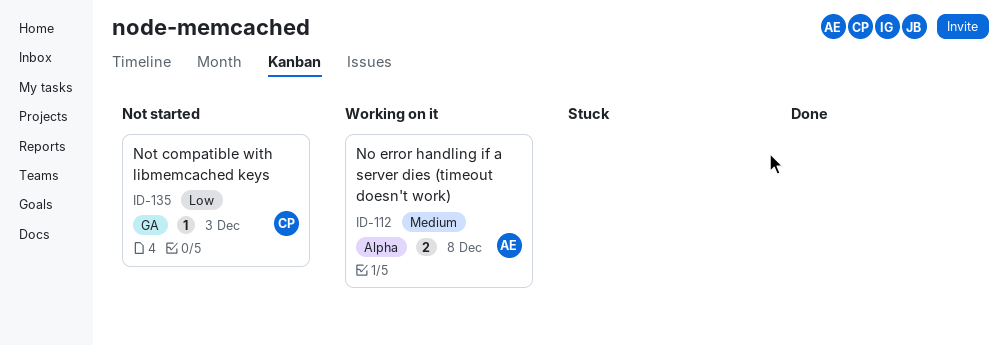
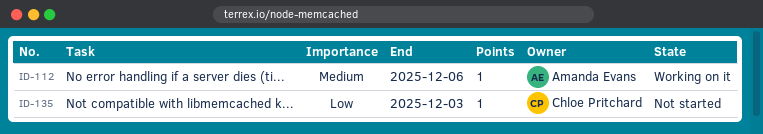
ID-112, estimate: 2 -> 1
ID-112, due: Dec 8 -> Dec 6

